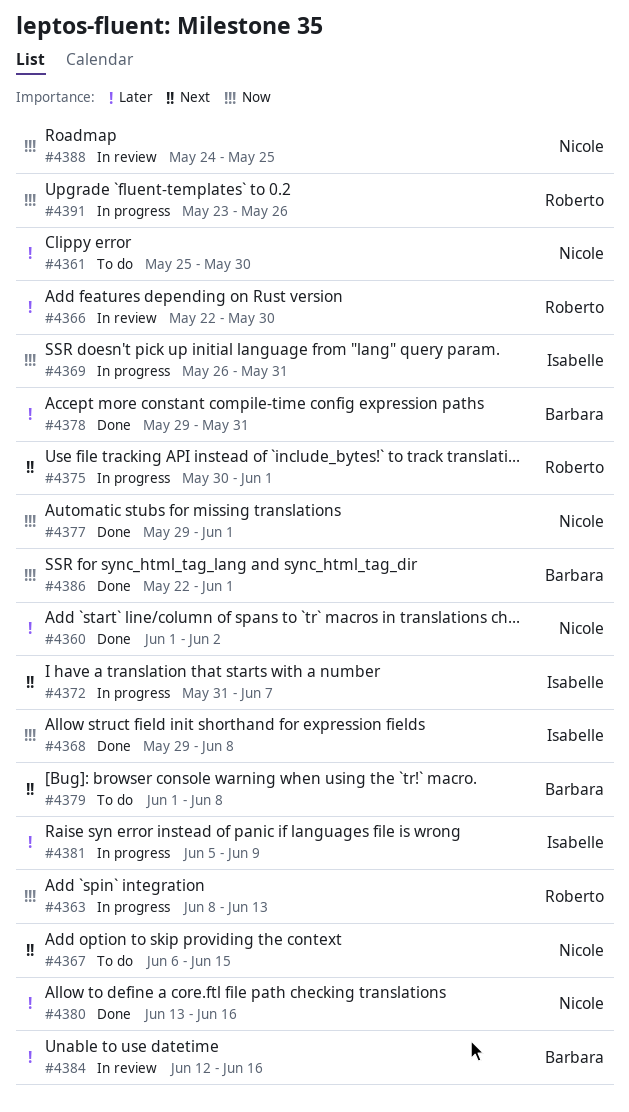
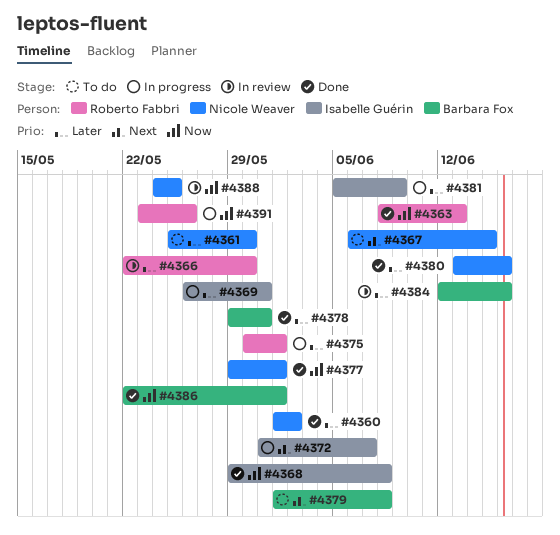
#4363, status: In progress -> Done
#4369, priority: Now -> Later
#4375, priority: Next -> Later

